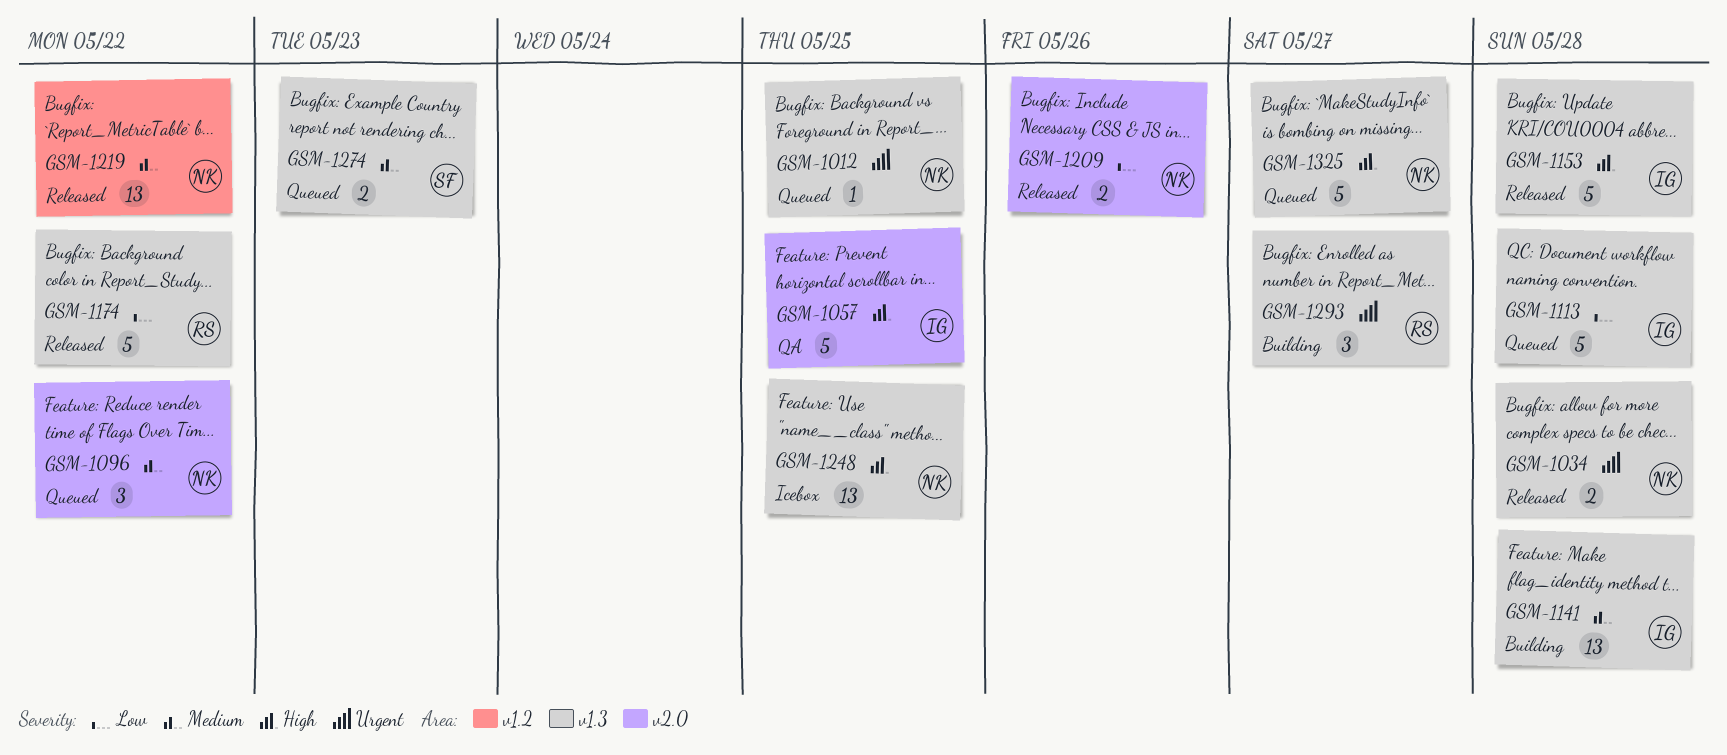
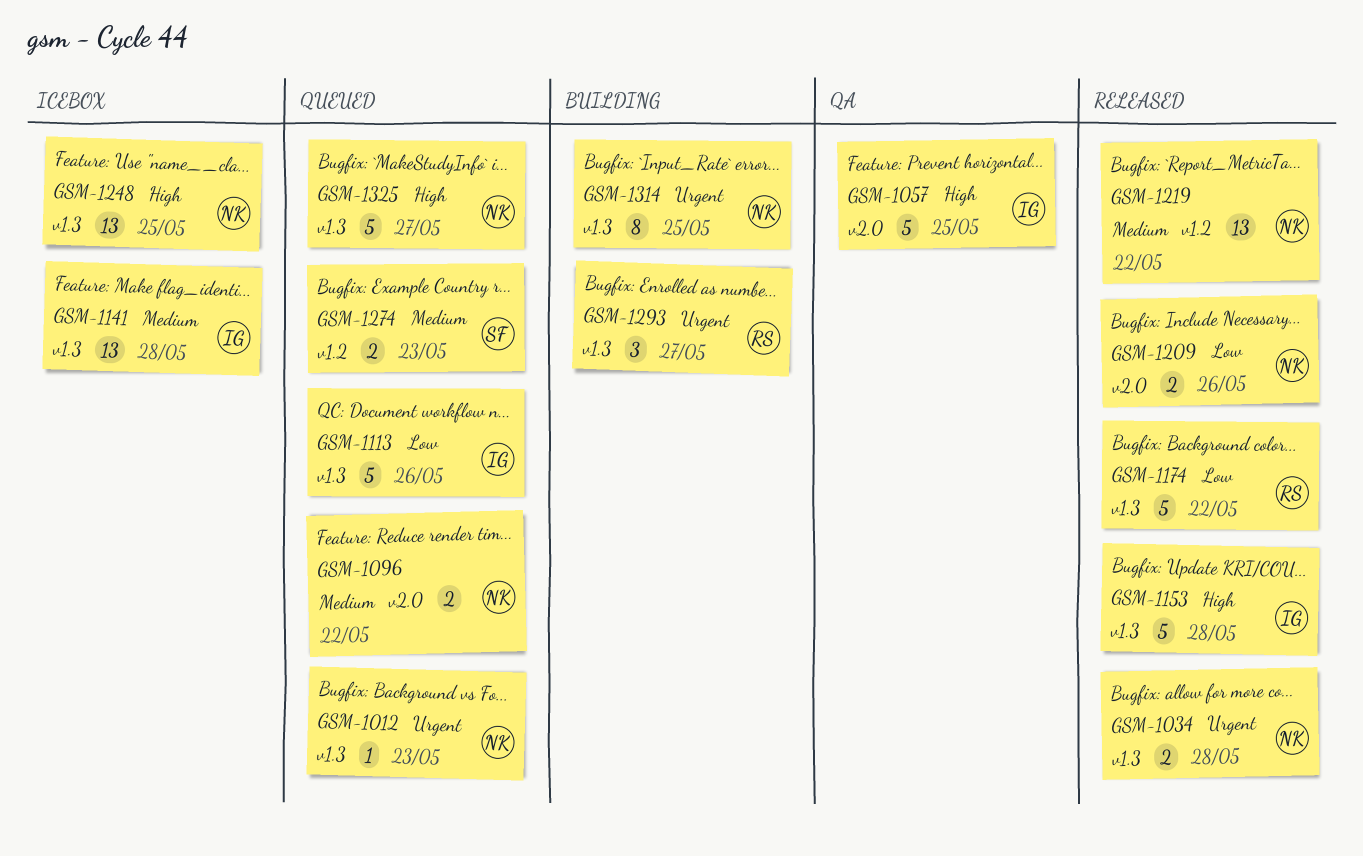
GSM-1012, due: May 25 -> May 23
GSM-1096, estimate: 3 -> 2
GSM-1113, due: May 28 -> May 26
GSM-1141, status: Building -> Icebox
GSM-1274, label: v1.3 -> v1.2
GSM-1314: none -> present

